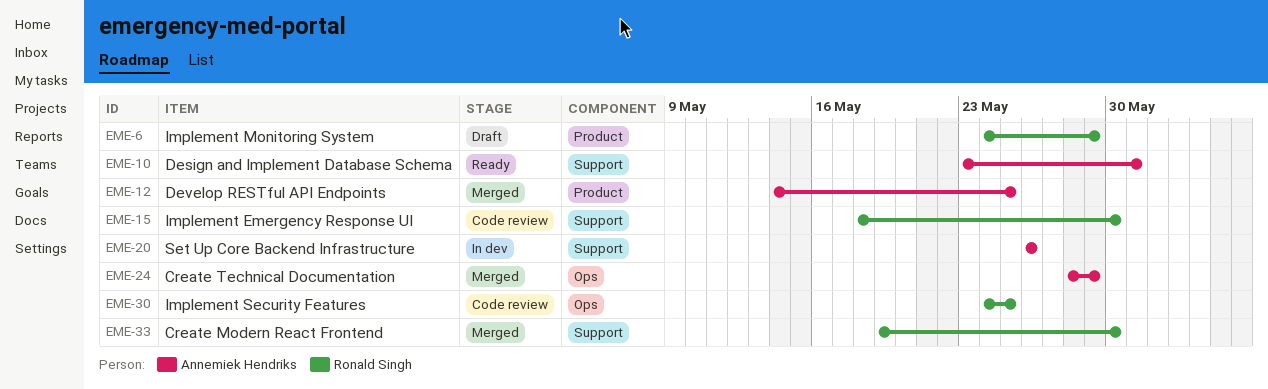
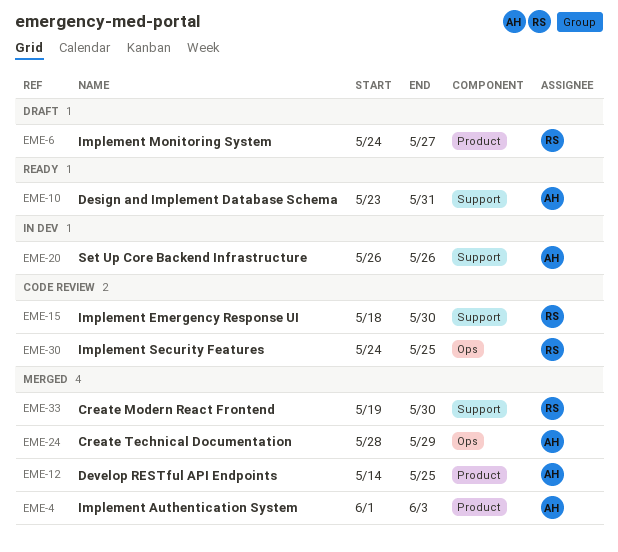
EME-4: none -> present
EME-6, due: May 29 -> May 27

